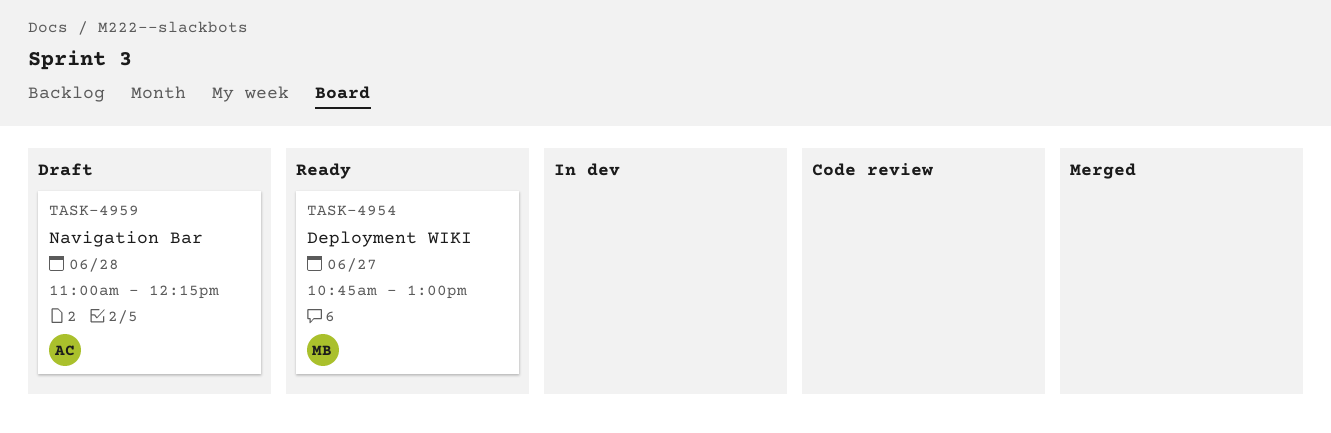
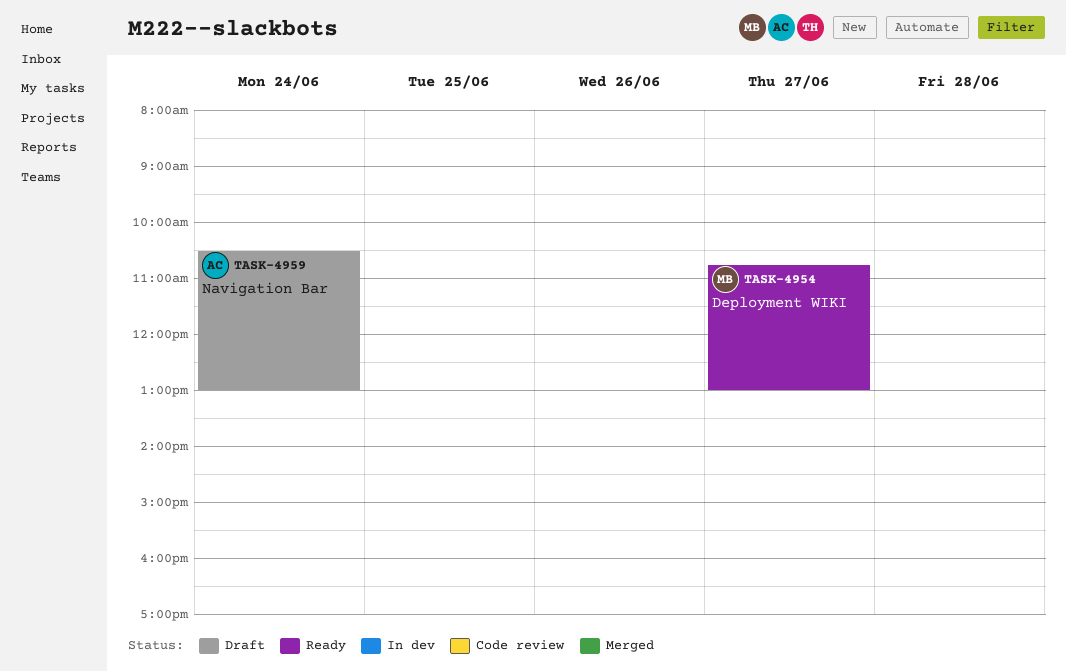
TASK-4959, day: Jun 28 -> Jun 24
TASK-4959, begins: 11:00 -> 10:30
TASK-4959, ends: 12:15 -> 13:00

